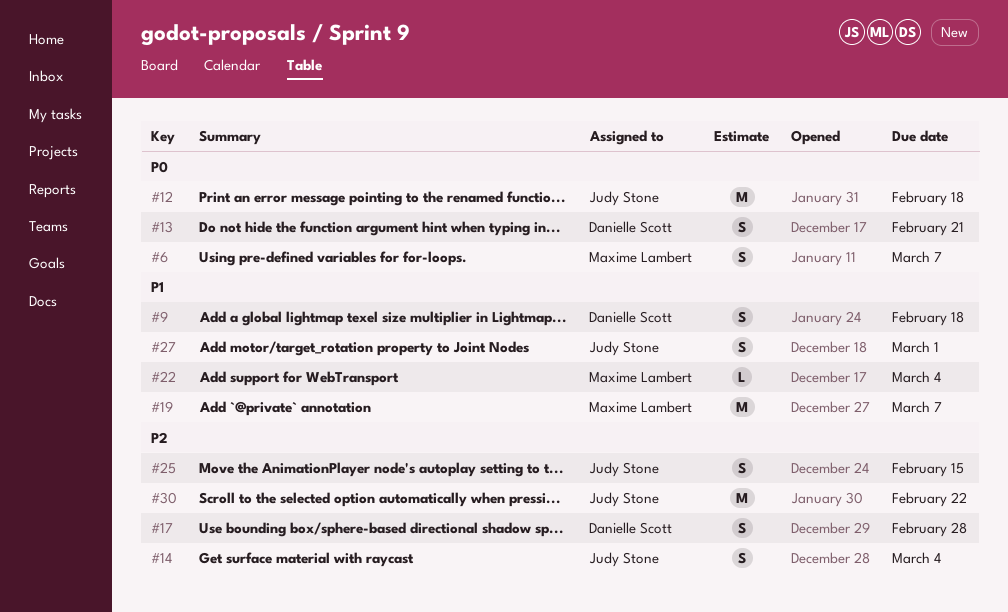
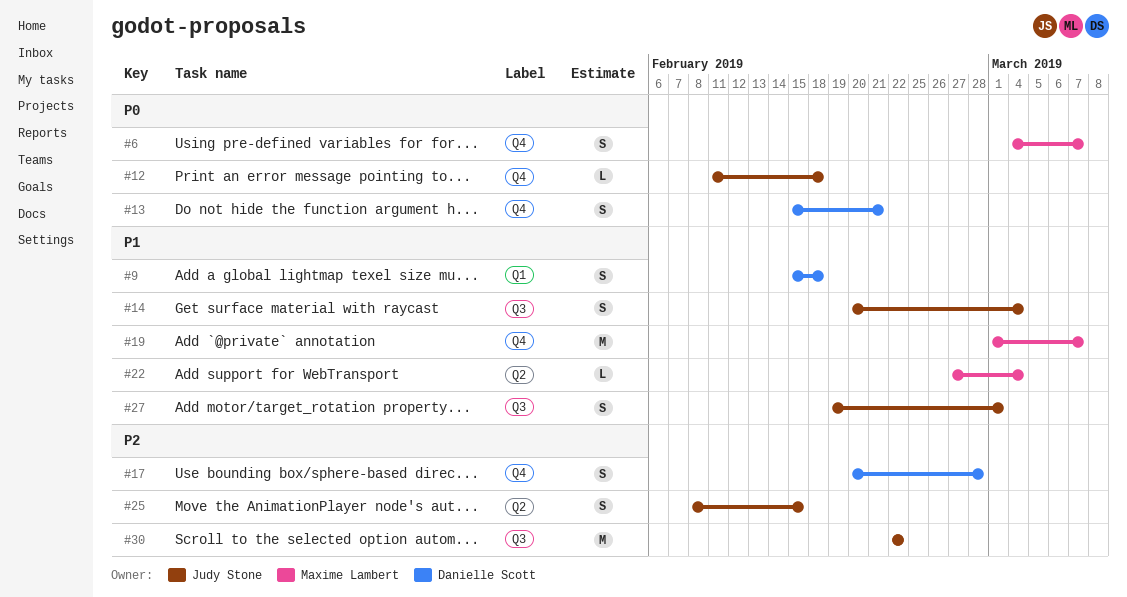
#12, estimate: M -> L
#14, priority: P2 -> P1

